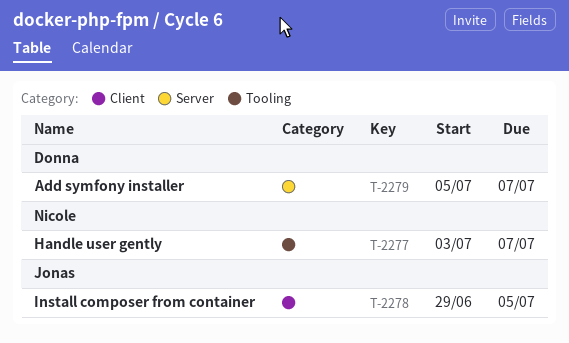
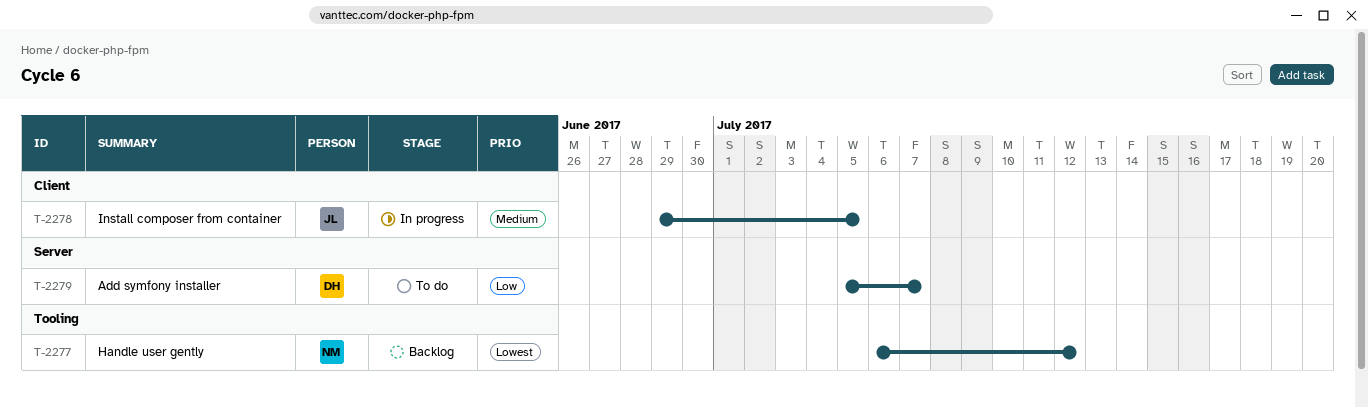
T-2277, start: Jul 3 -> Jul 6
T-2277, due: Jul 7 -> Jul 12

